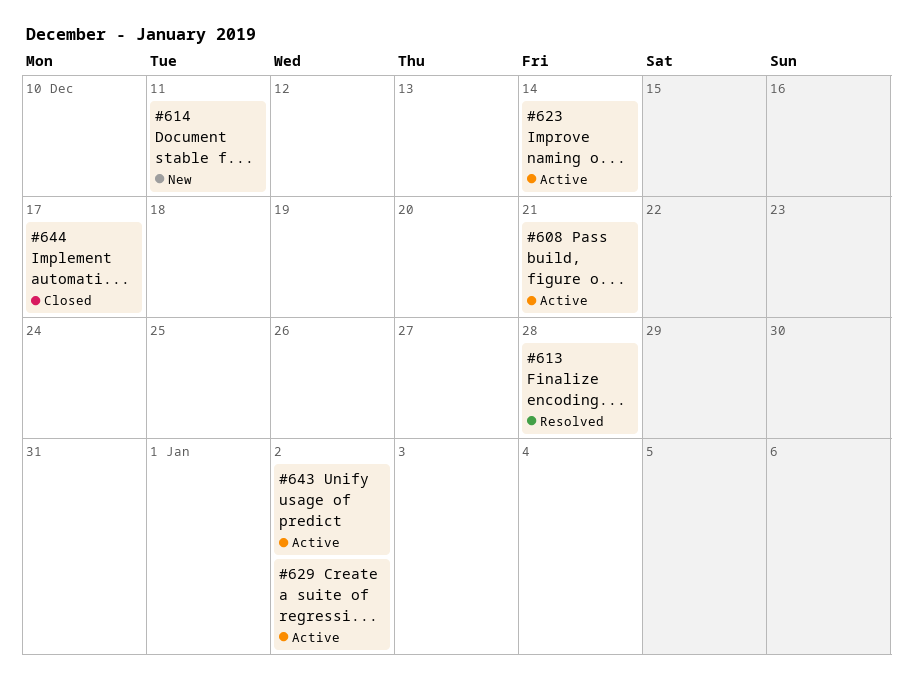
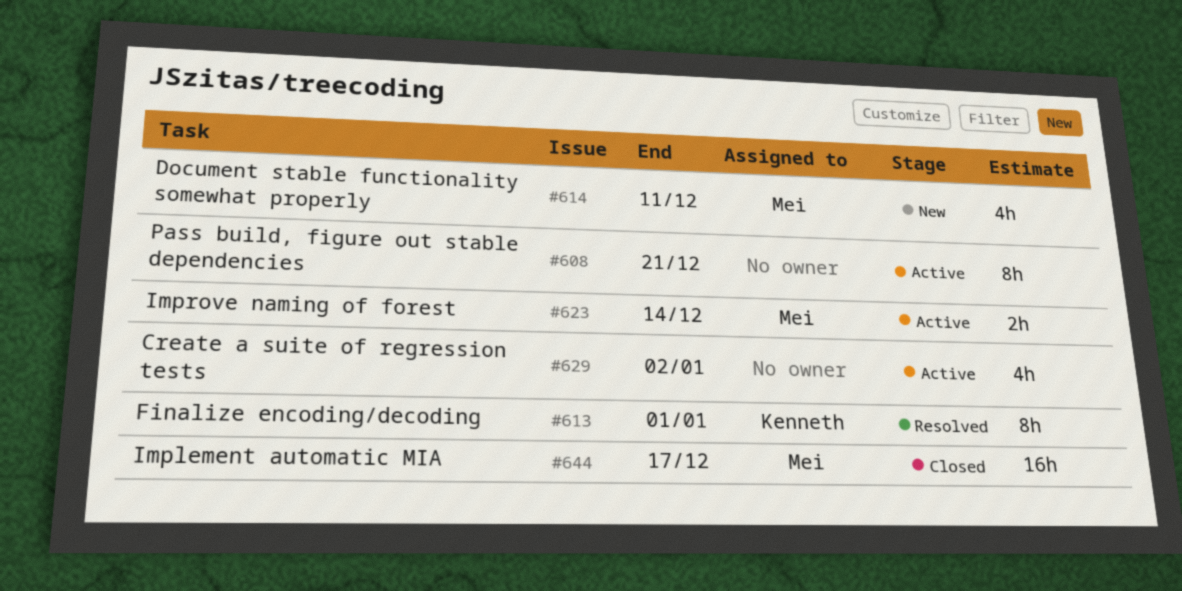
#613, due: Dec 28 -> Jan 1
#643: present -> none

